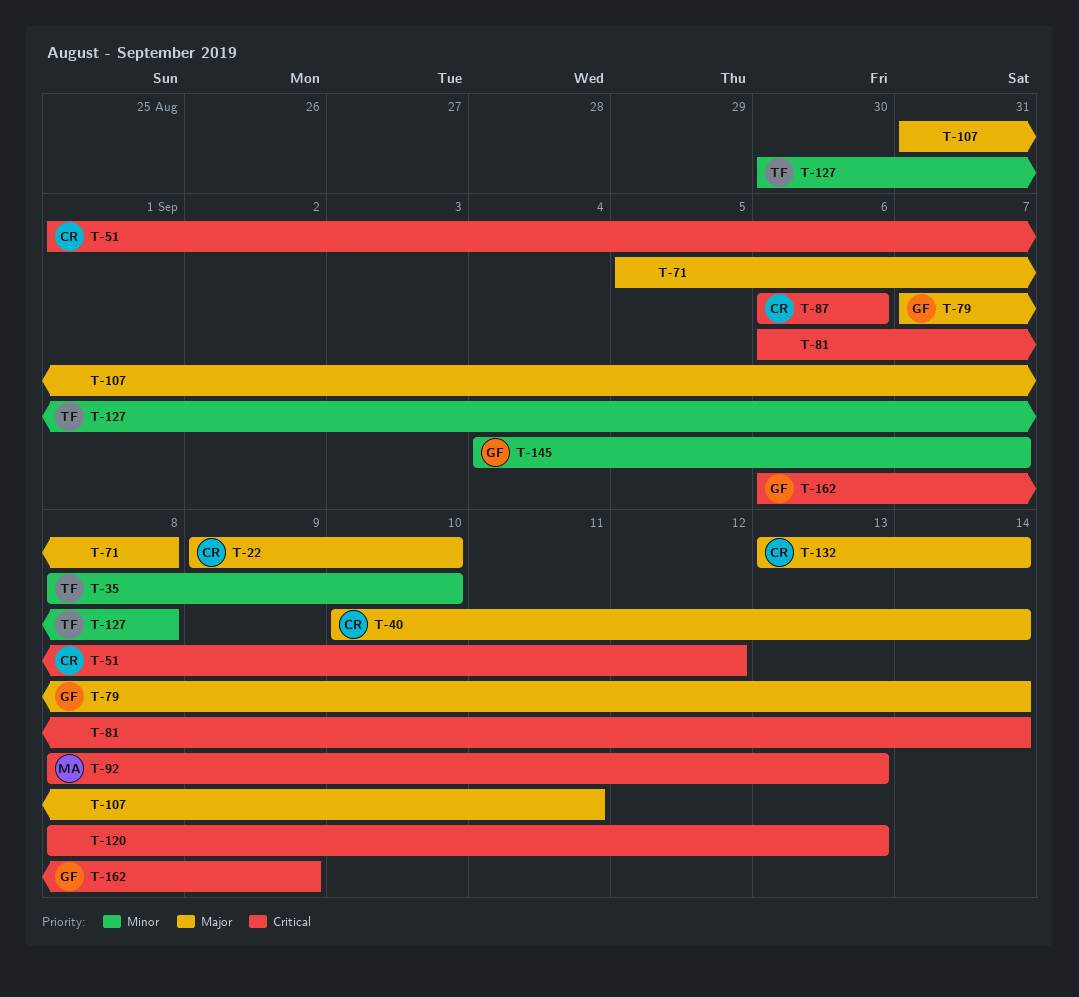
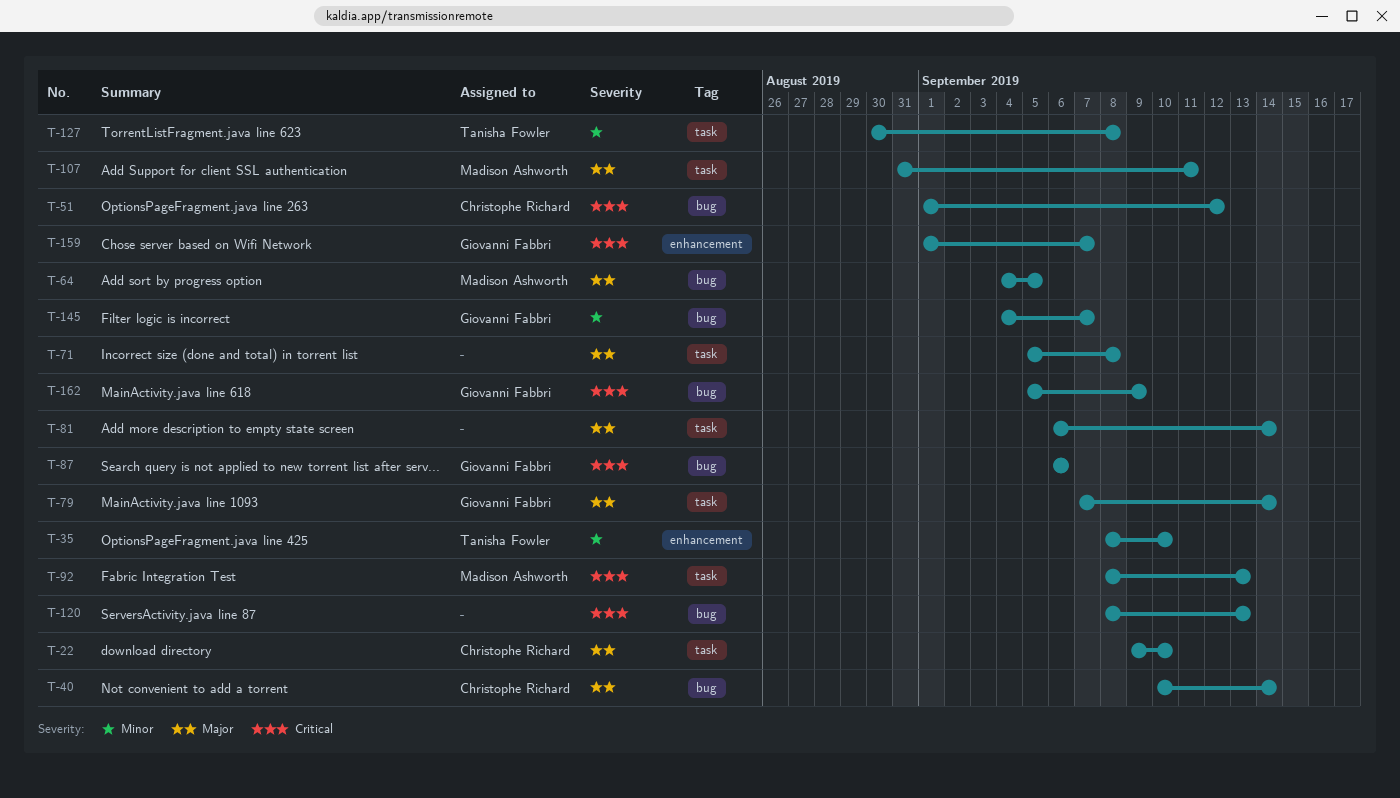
T-64: none -> present
T-81, priority: Critical -> Major
T-87, owner: Christophe Richard -> Giovanni Fabbri
T-107, owner: none -> Madison Ashworth
T-132: present -> none
T-159: none -> present
T-162, start: Sep 6 -> Sep 5

